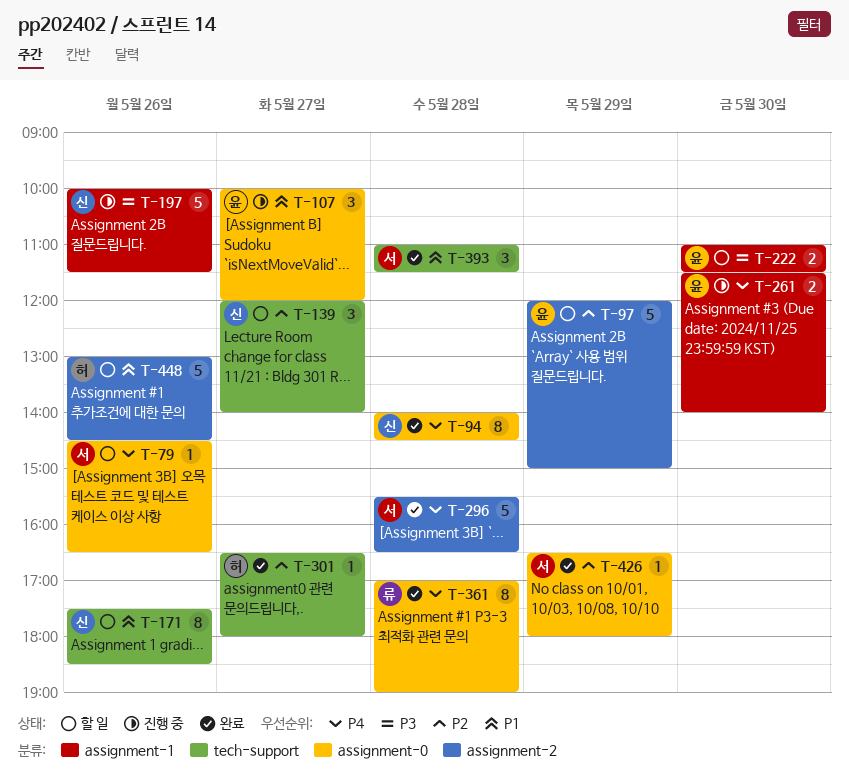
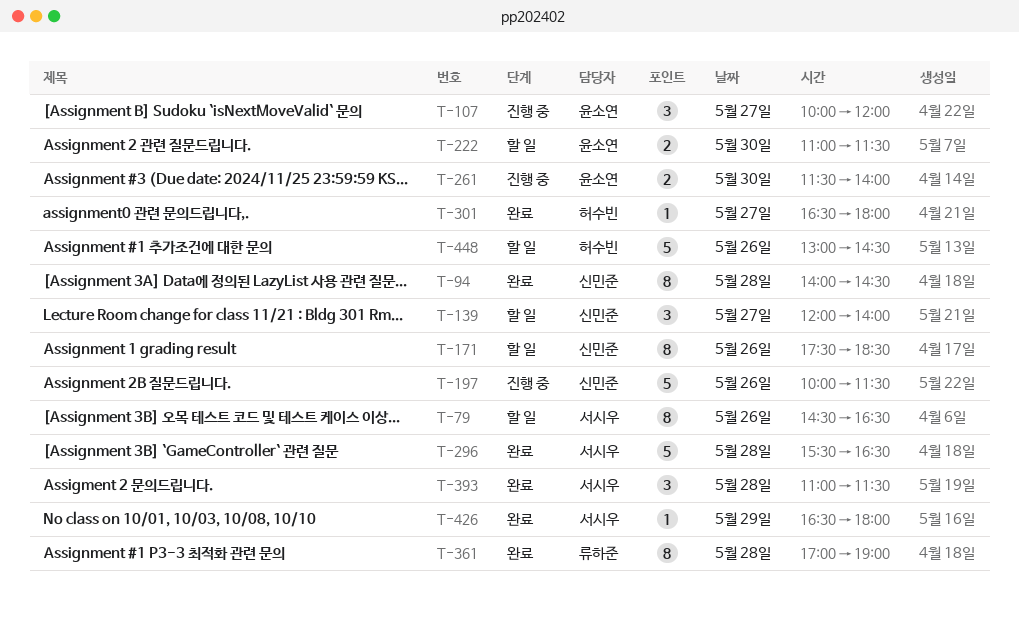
T-79, estimate: 1 -> 8
T-97: present -> none

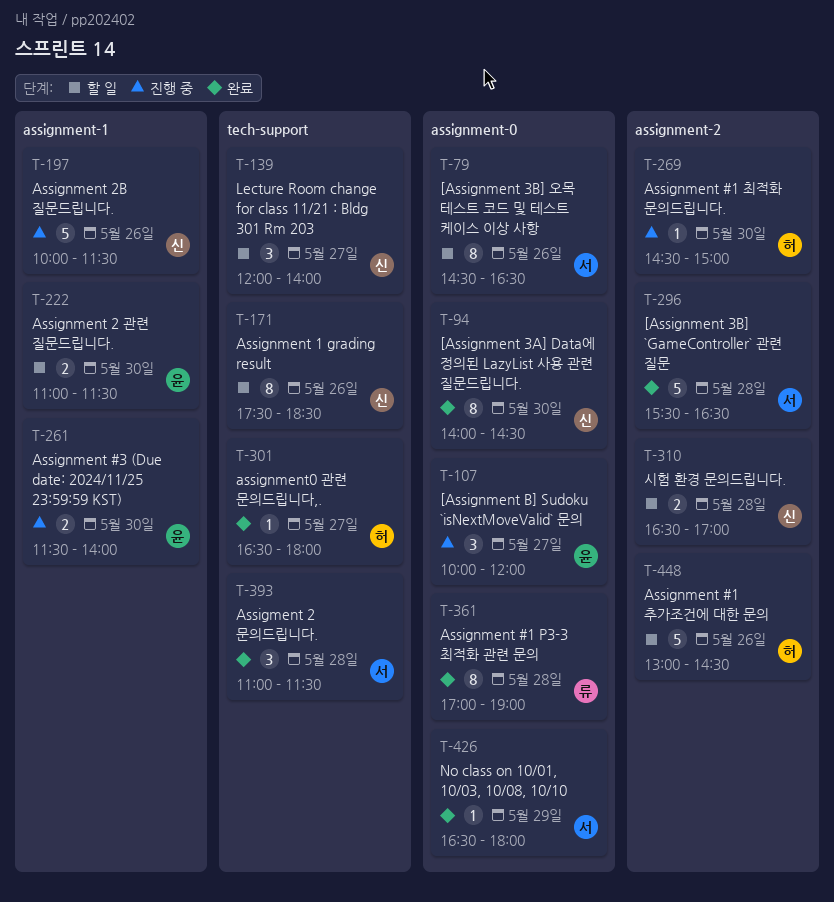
T-94, day: May 28 -> May 30
T-269: none -> present
T-310: none -> present

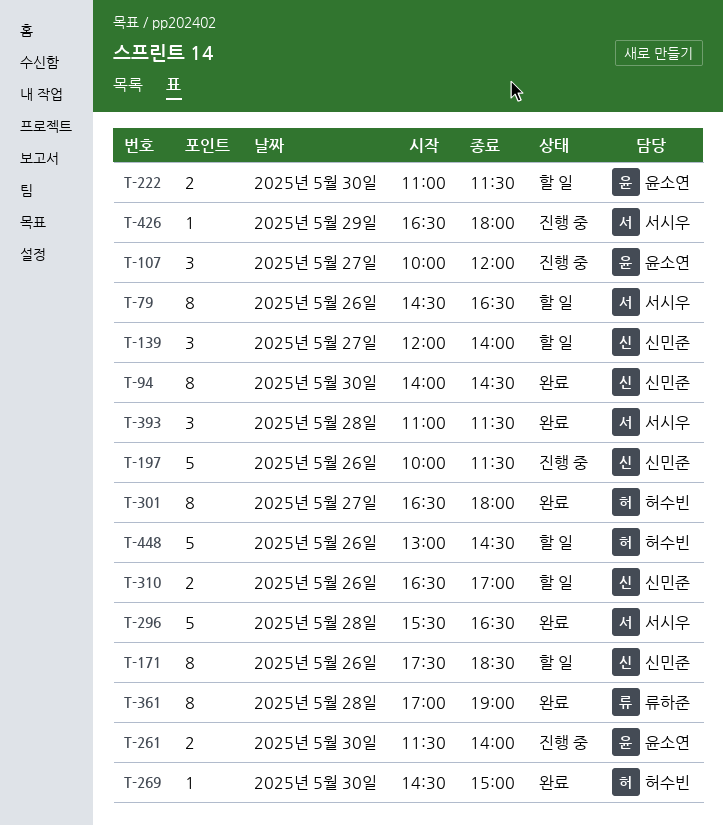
T-269, status: 진행 중 -> 완료
T-301, estimate: 1 -> 8
T-310, day: May 28 -> May 26
T-426, status: 완료 -> 진행 중

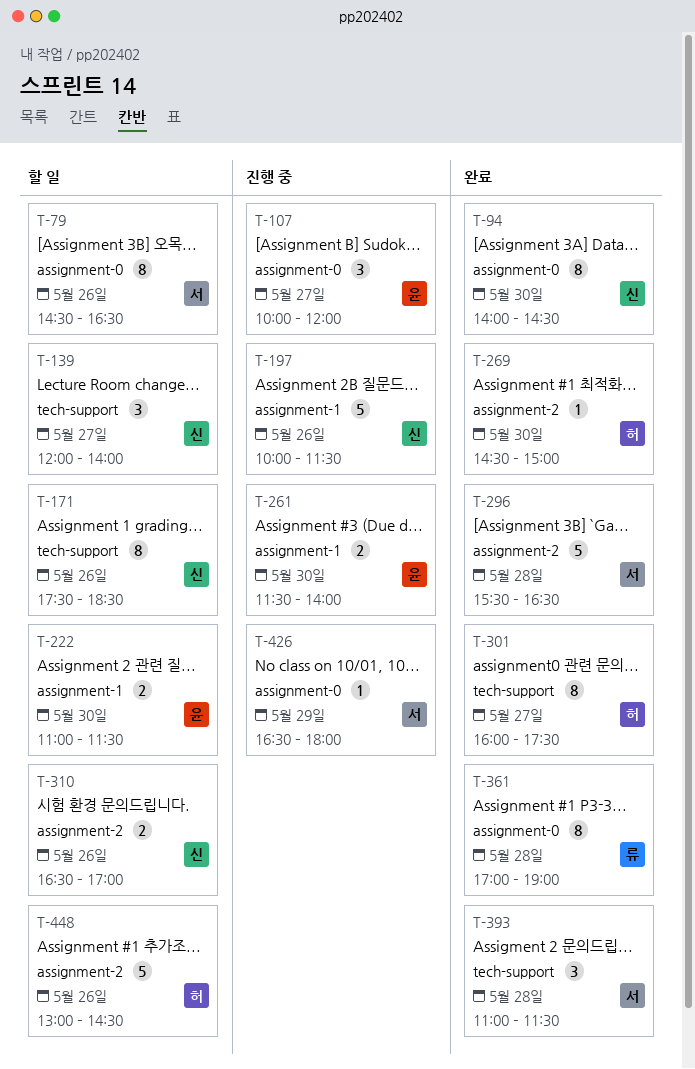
T-301, begins: 16:30 -> 16:00
T-301, ends: 18:00 -> 17:30

